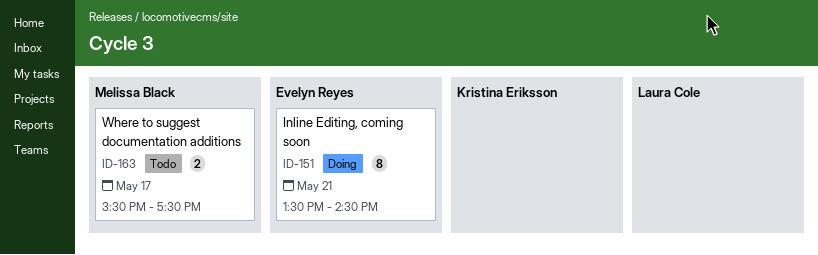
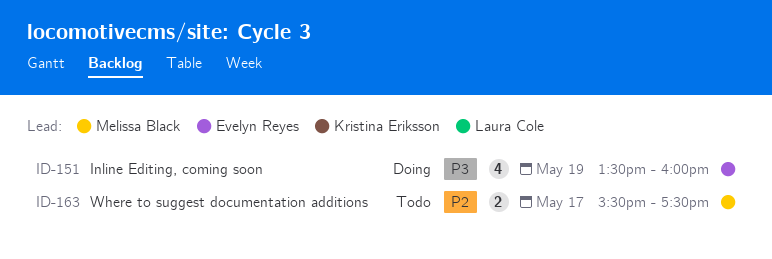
ID-151, estimate: 8 -> 4
ID-151, day: May 21 -> May 19
ID-151, ends: 14:30 -> 16:00

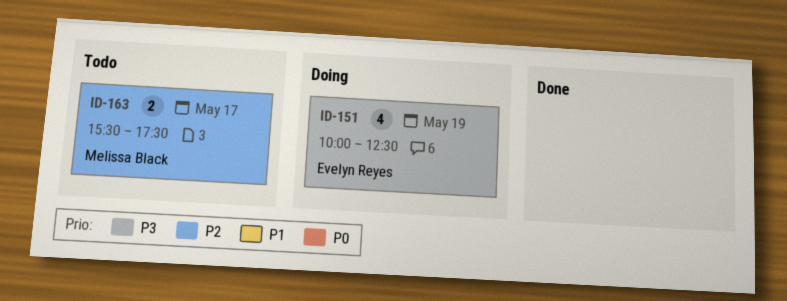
ID-151, begins: 13:30 -> 10:00
ID-151, ends: 16:00 -> 12:30

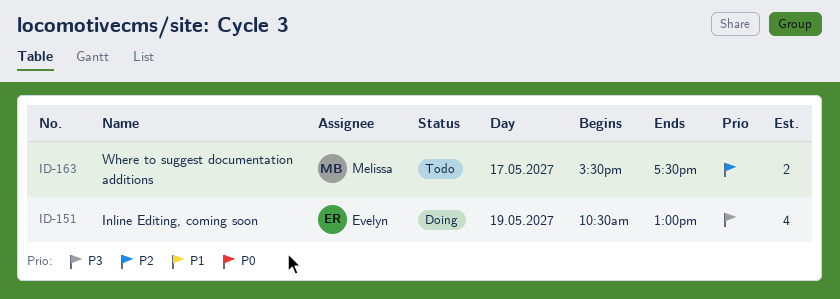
ID-151, begins: 10:00 -> 10:30
ID-151, ends: 12:30 -> 13:00

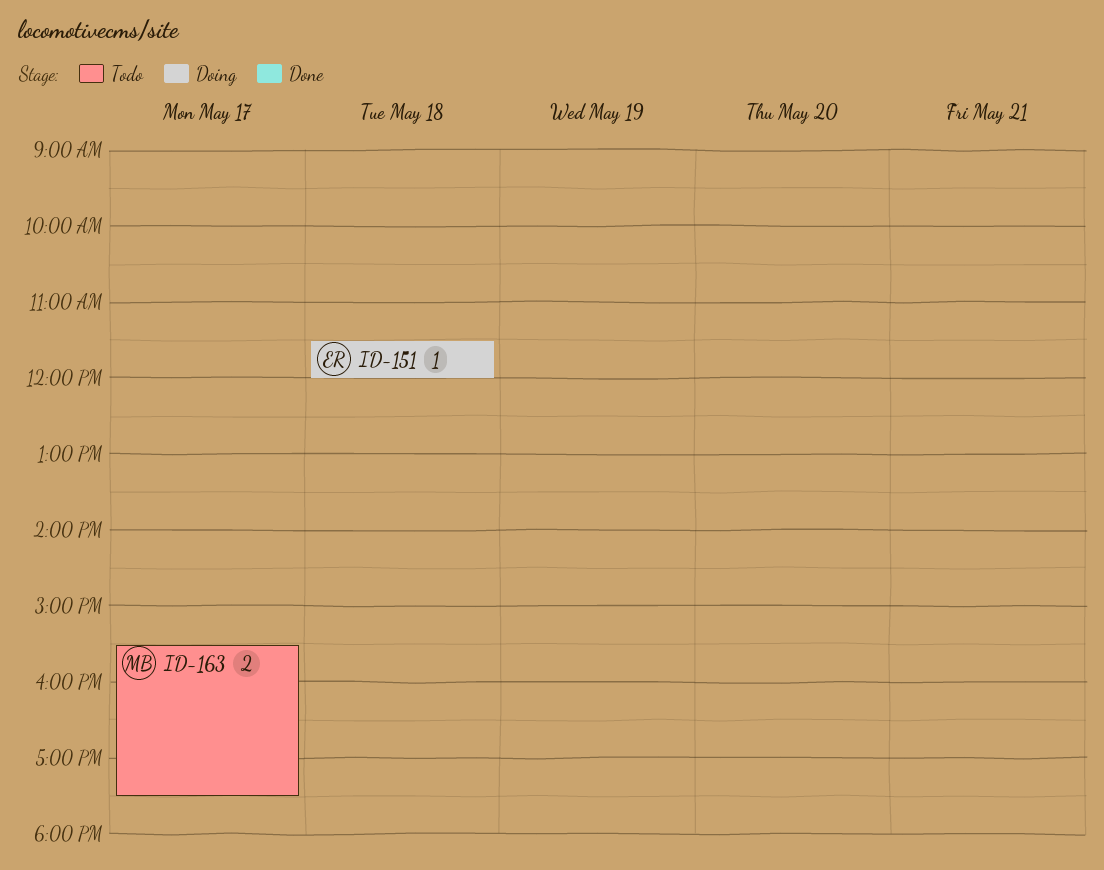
ID-151, estimate: 4 -> 1
ID-151, day: May 19 -> May 18
ID-151, begins: 10:30 -> 11:30
ID-151, ends: 13:00 -> 12:00

